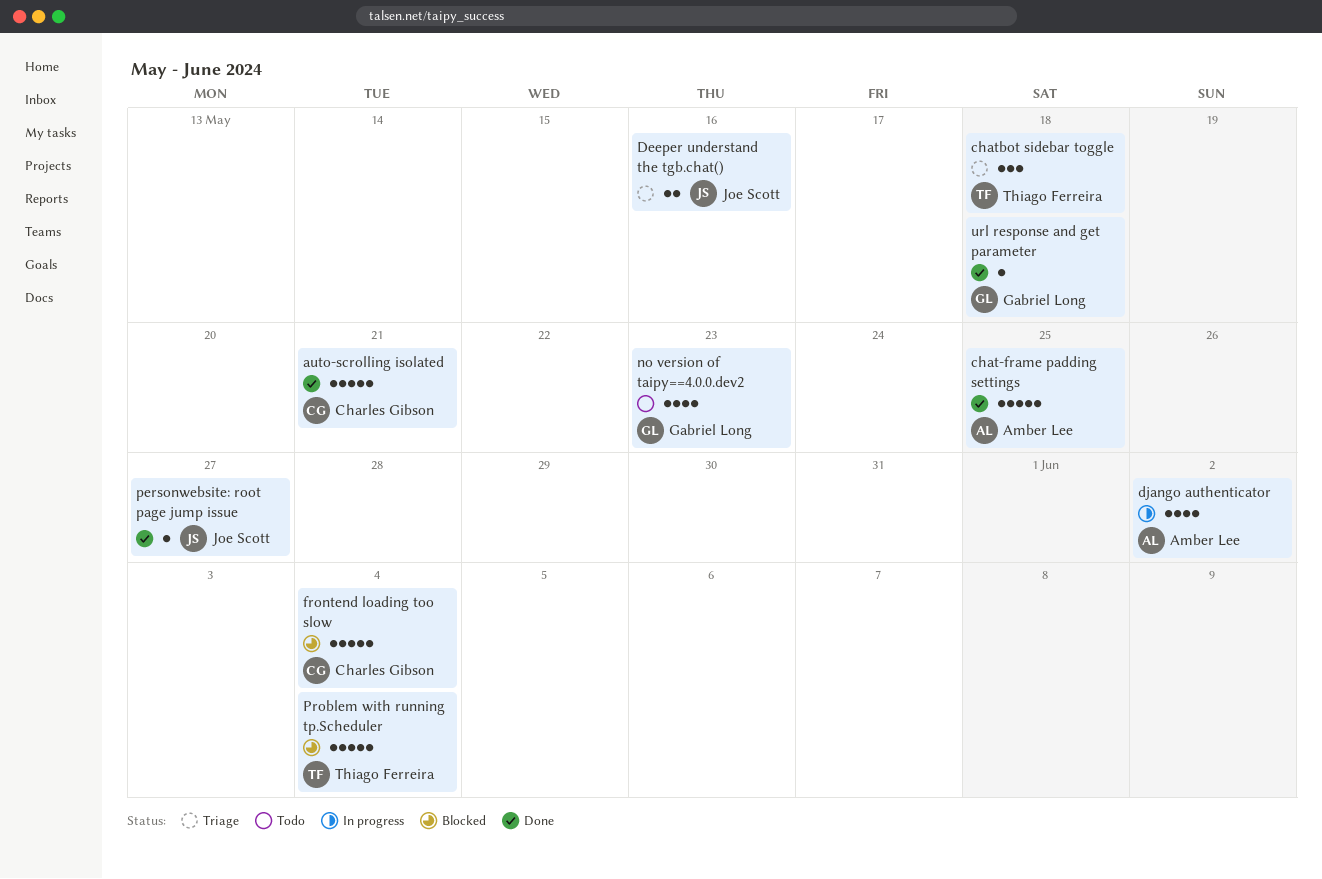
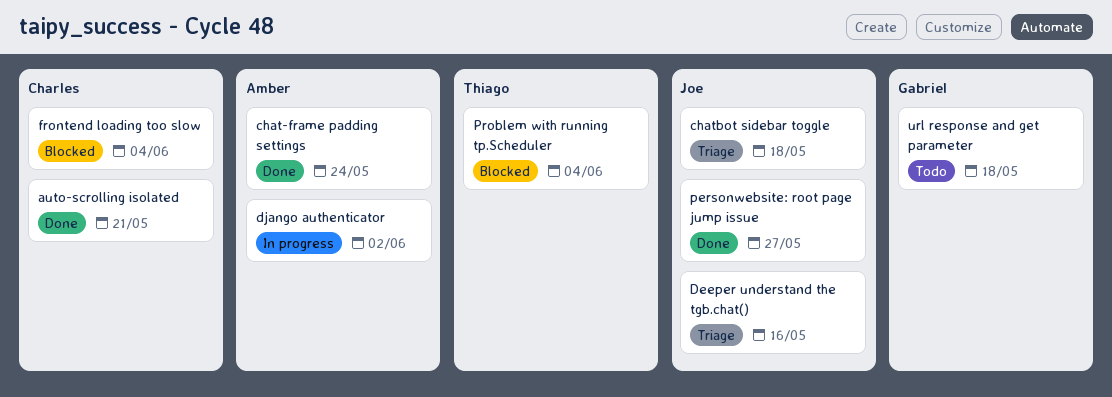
chat-frame padding settings, due: May 25 -> May 24
chatbot sidebar toggle, owner: Thiago Ferreira -> Joe Scott
no version of taipy==4.0.0.dev2: present -> none
url response and get parameter, status: Done -> Todo

